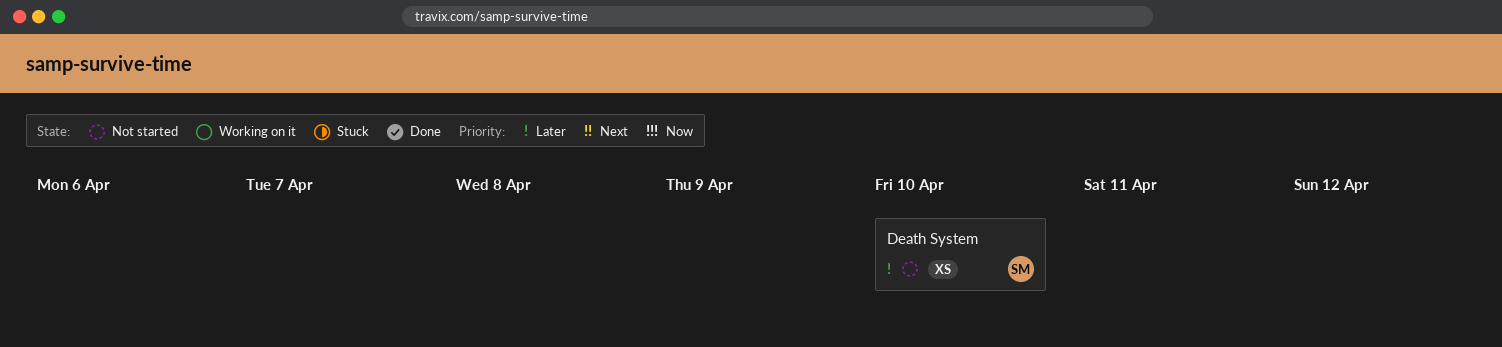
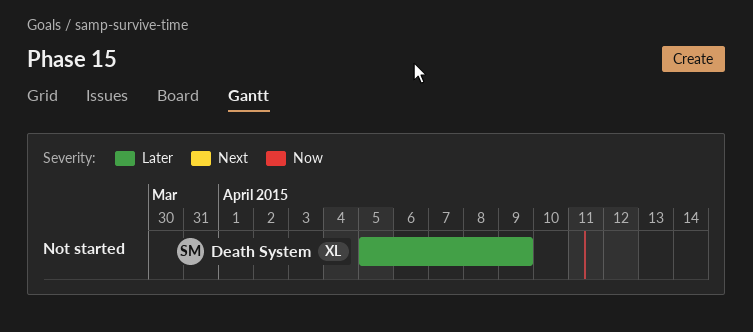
Death System, estimate: XS -> XL
Death System, due: Apr 10 -> Apr 9

